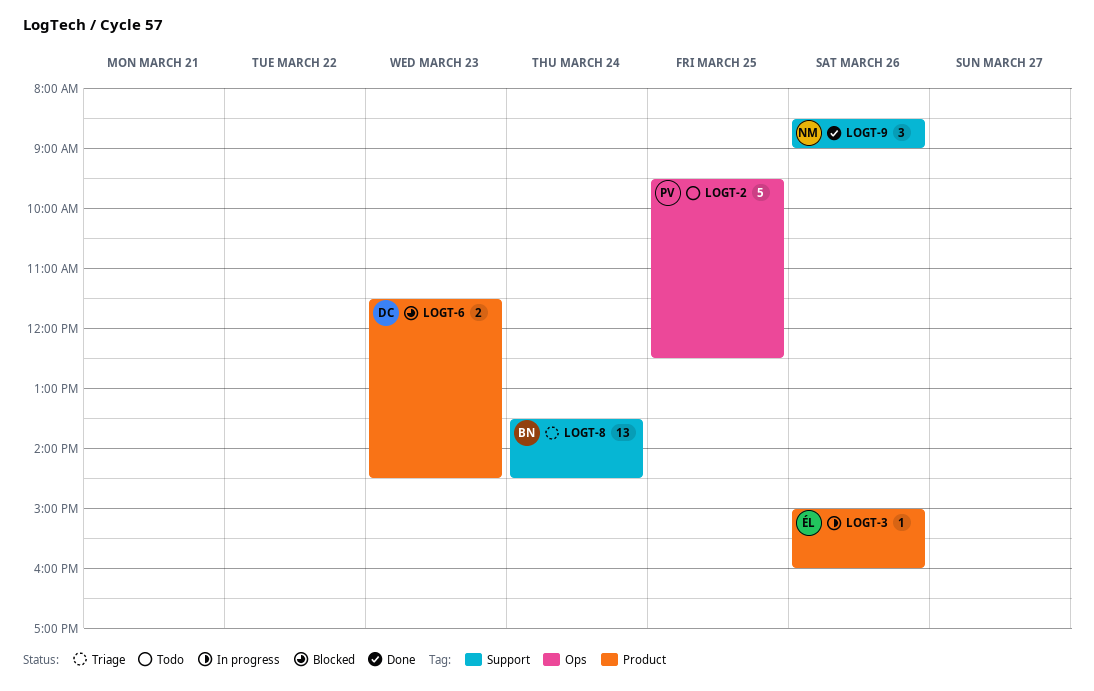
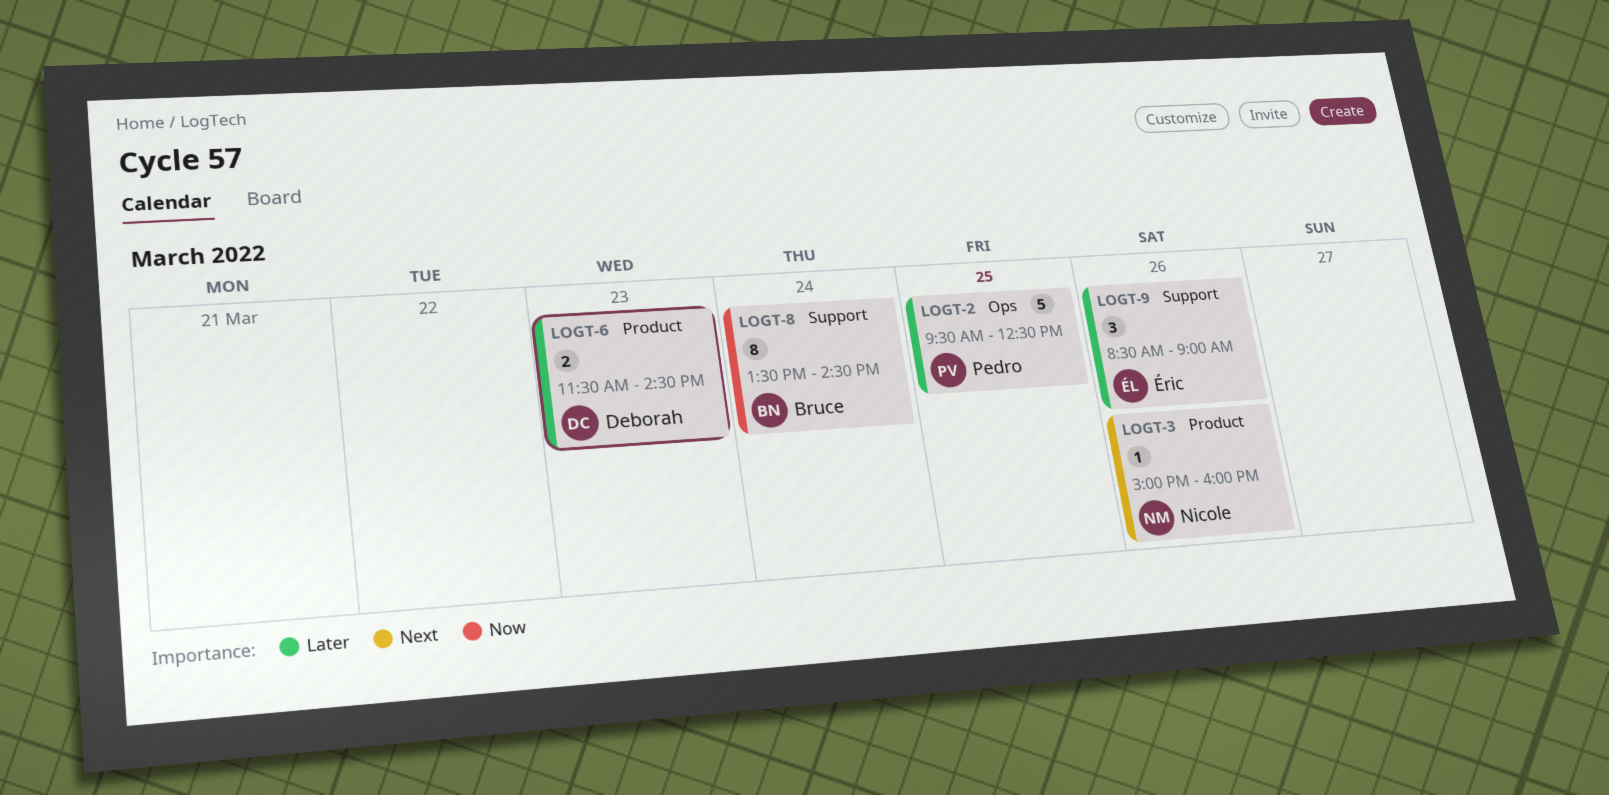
LOGT-3, owner: Éric -> Nicole
LOGT-8, estimate: 13 -> 8
LOGT-9, owner: Nicole -> Éric

